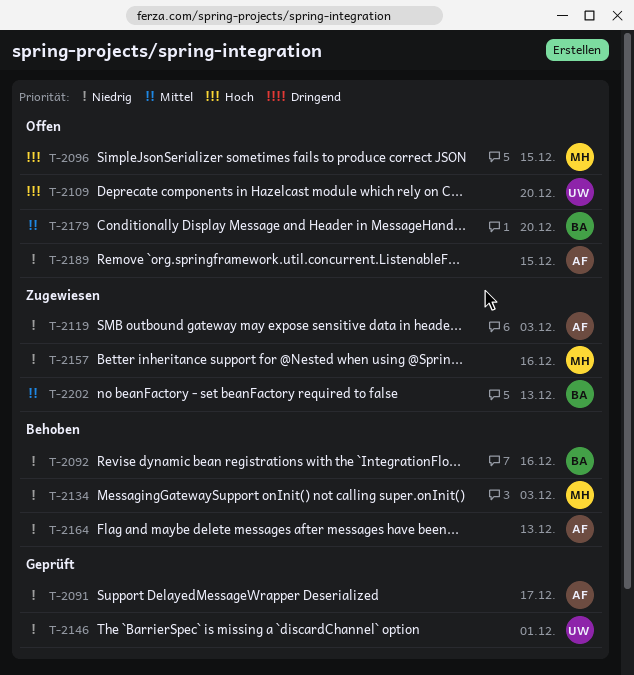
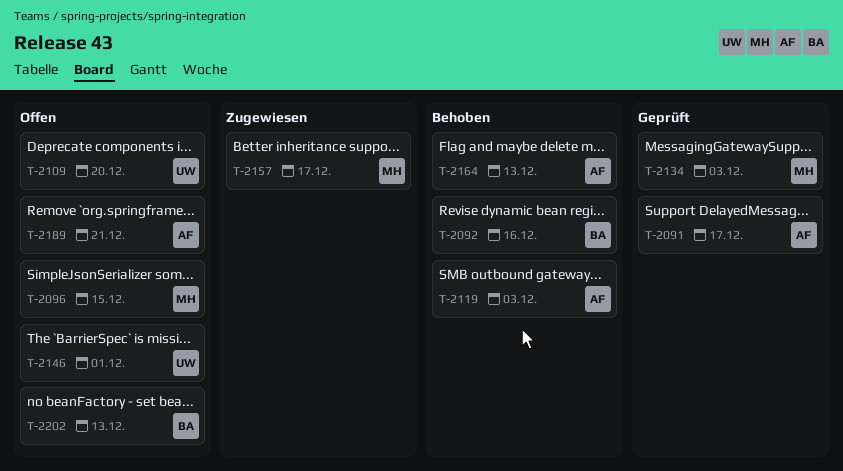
T-2119, status: Zugewiesen -> Behoben
T-2134, status: Behoben -> Geprüft
T-2146, status: Geprüft -> Offen
T-2157, due: Dec 16 -> Dec 17
T-2179: present -> none
T-2189, due: Dec 15 -> Dec 21
T-2202, status: Zugewiesen -> Offen

